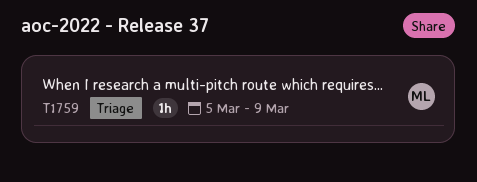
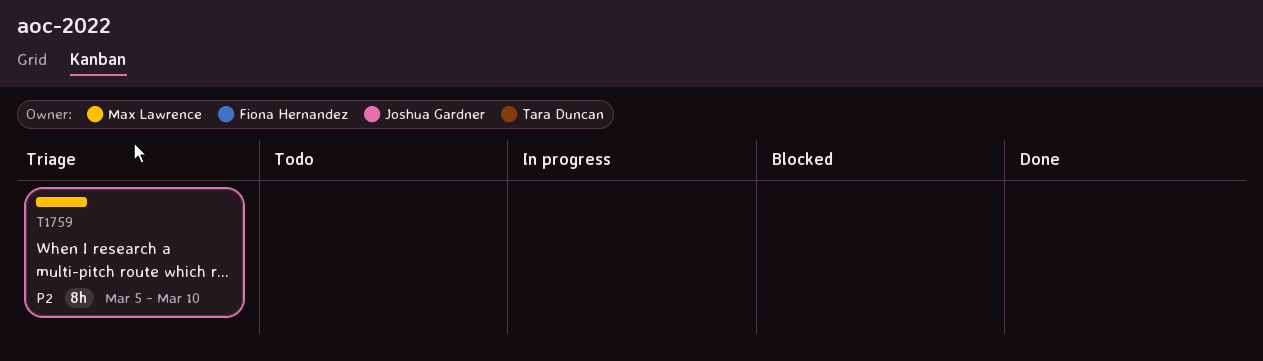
T1759, estimate: 1h -> 8h
T1759, due: Mar 9 -> Mar 10

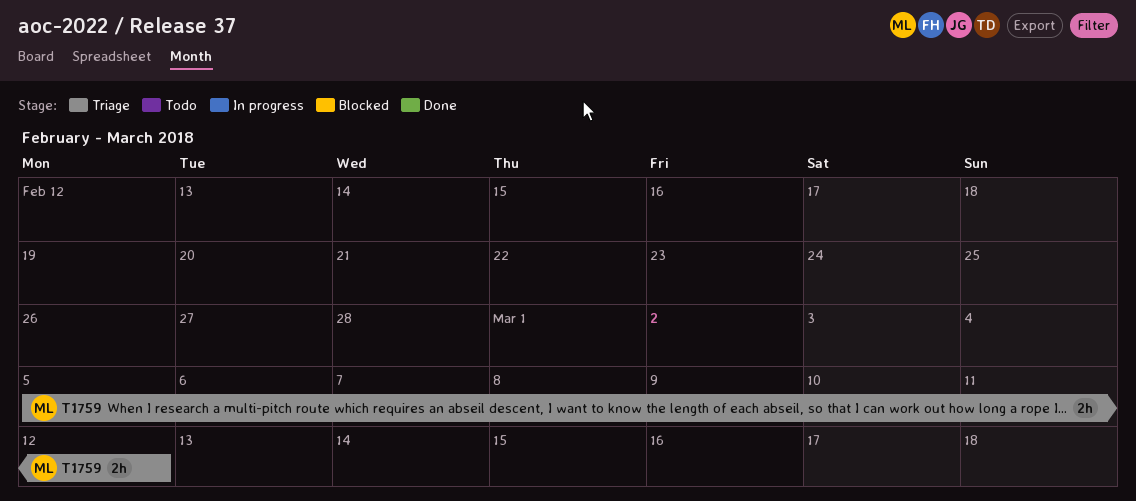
T1759, estimate: 8h -> 2h
T1759, due: Mar 10 -> Mar 12

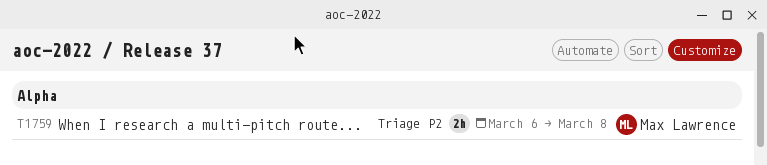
T1759, start: Mar 5 -> Mar 6
T1759, due: Mar 12 -> Mar 8

